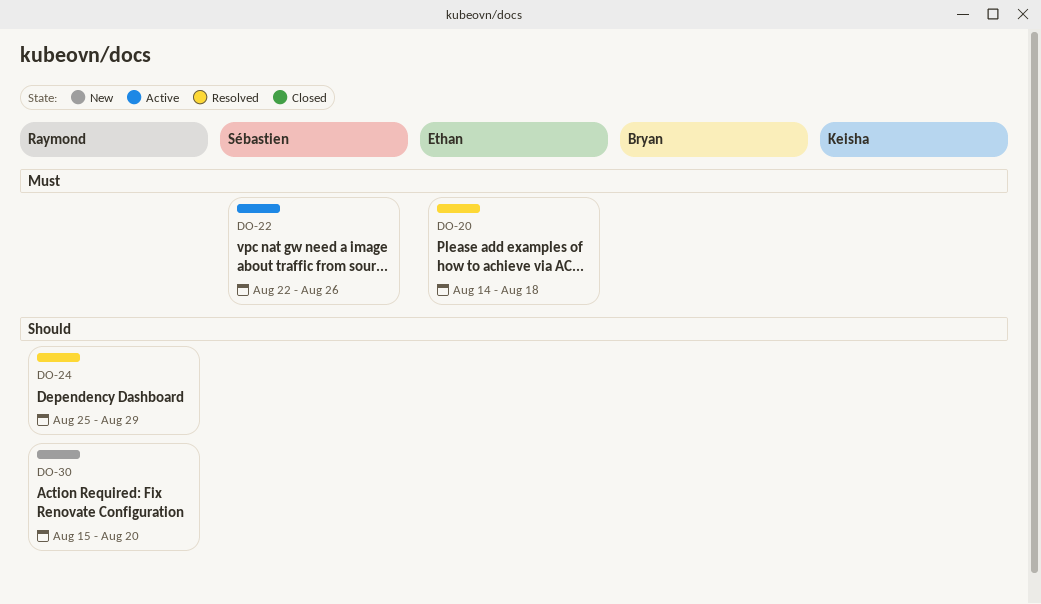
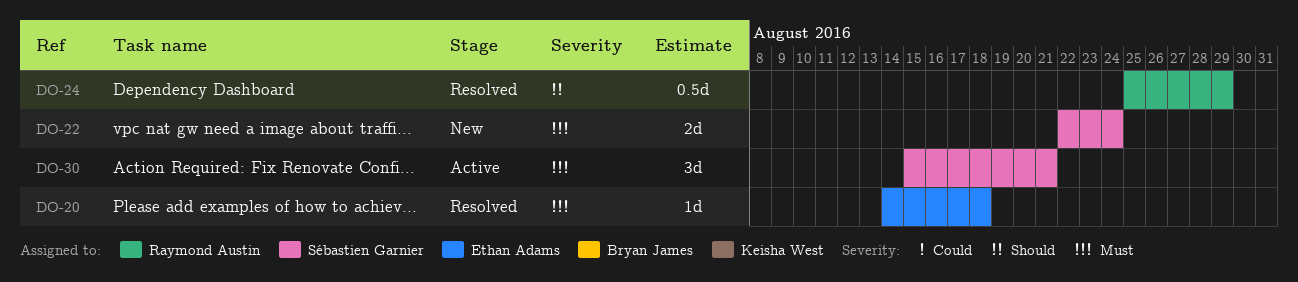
DO-22, status: Active -> New
DO-22, due: Aug 26 -> Aug 24
DO-30, status: New -> Active
DO-30, owner: Raymond Austin -> Sébastien Garnier
DO-30, priority: Should -> Must
DO-30, due: Aug 20 -> Aug 21

